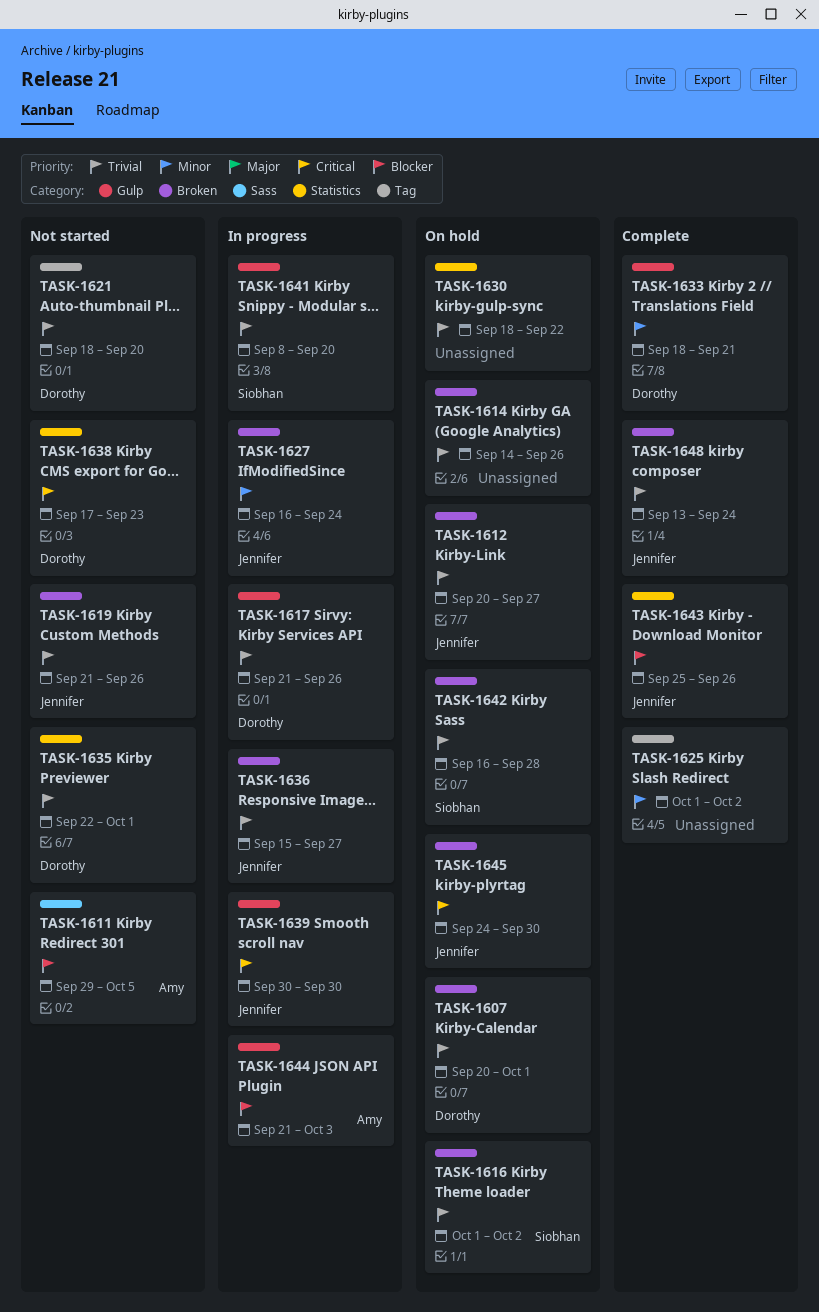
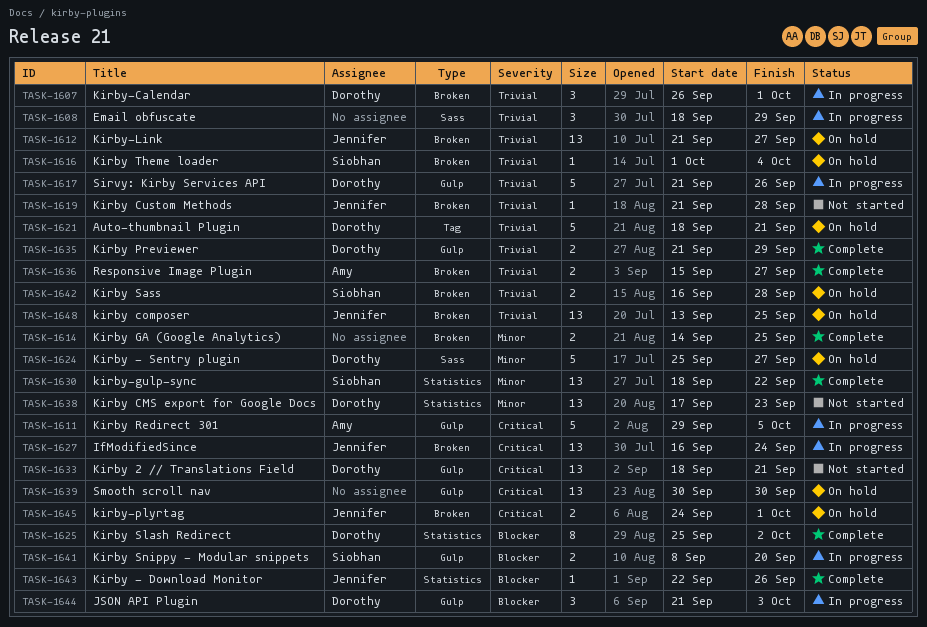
TASK-1607, status: On hold -> In progress
TASK-1607, start: Sep 20 -> Sep 26
TASK-1608: none -> present
TASK-1611, status: Not started -> In progress
TASK-1611, priority: Blocker -> Critical
TASK-1611, label: Sass -> Gulp
TASK-1612, start: Sep 20 -> Sep 21
TASK-1614, status: On hold -> Complete
TASK-1614, priority: Trivial -> Minor
TASK-1614, due: Sep 26 -> Sep 25
TASK-1616, due: Oct 2 -> Oct 4
TASK-1619, due: Sep 26 -> Sep 28
TASK-1621, status: Not started -> On hold
TASK-1621, due: Sep 20 -> Sep 21
TASK-1624: none -> present
TASK-1625, owner: none -> Dorothy
TASK-1625, priority: Minor -> Blocker
TASK-1625, label: Tag -> Statistics
TASK-1625, start: Oct 1 -> Sep 25
TASK-1627, priority: Minor -> Critical
TASK-1630, status: On hold -> Complete
TASK-1630, owner: none -> Siobhan
TASK-1630, priority: Trivial -> Minor
TASK-1633, status: Complete -> Not started
TASK-1633, priority: Minor -> Critical
TASK-1635, status: Not started -> Complete
TASK-1635, label: Statistics -> Gulp
TASK-1635, start: Sep 22 -> Sep 21
TASK-1635, due: Oct 1 -> Sep 29
TASK-1636, status: In progress -> Complete
TASK-1636, owner: Jennifer -> Amy
TASK-1638, priority: Critical -> Minor
TASK-1639, status: In progress -> On hold
TASK-1639, owner: Jennifer -> none
TASK-1641, priority: Trivial -> Blocker
TASK-1643, start: Sep 25 -> Sep 22
TASK-1644, owner: Amy -> Dorothy
TASK-1645, due: Sep 30 -> Oct 1
TASK-1648, status: Complete -> On hold
TASK-1648, due: Sep 24 -> Sep 25

